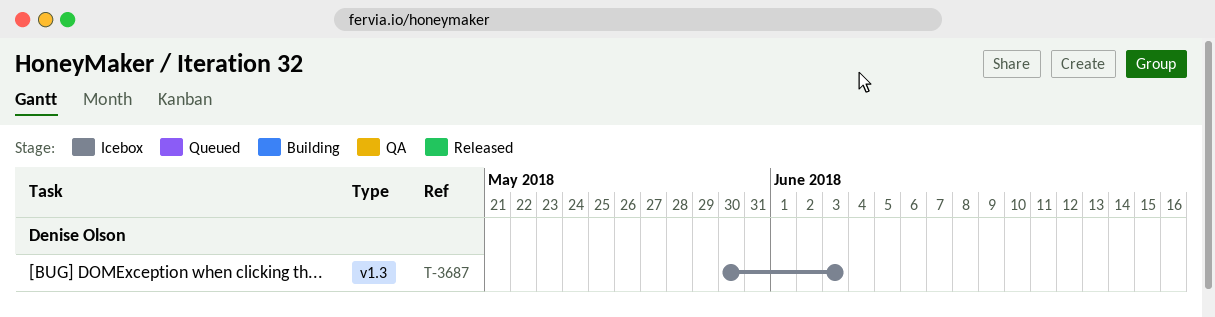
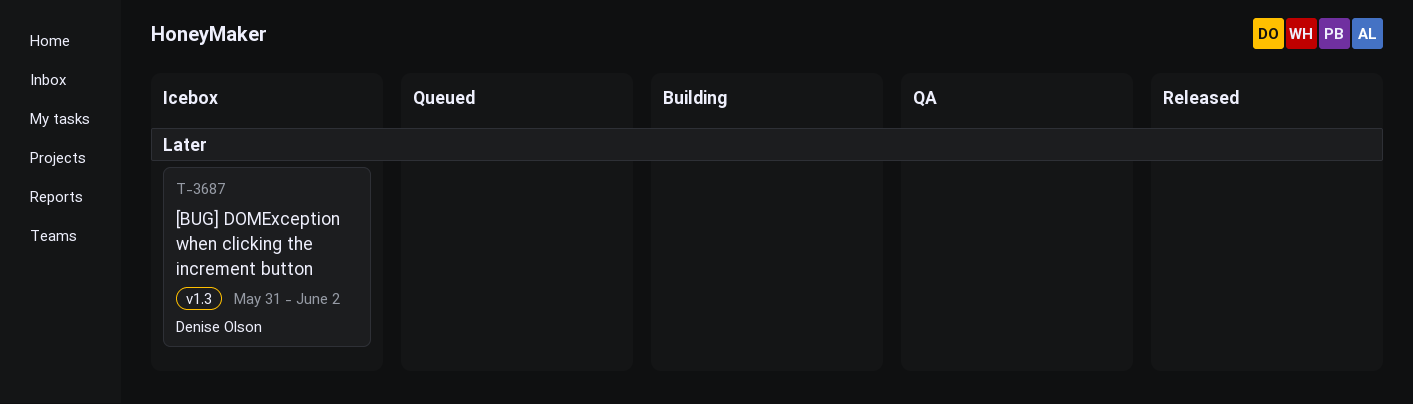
T-3687, start: May 30 -> May 31
T-3687, due: Jun 3 -> Jun 2

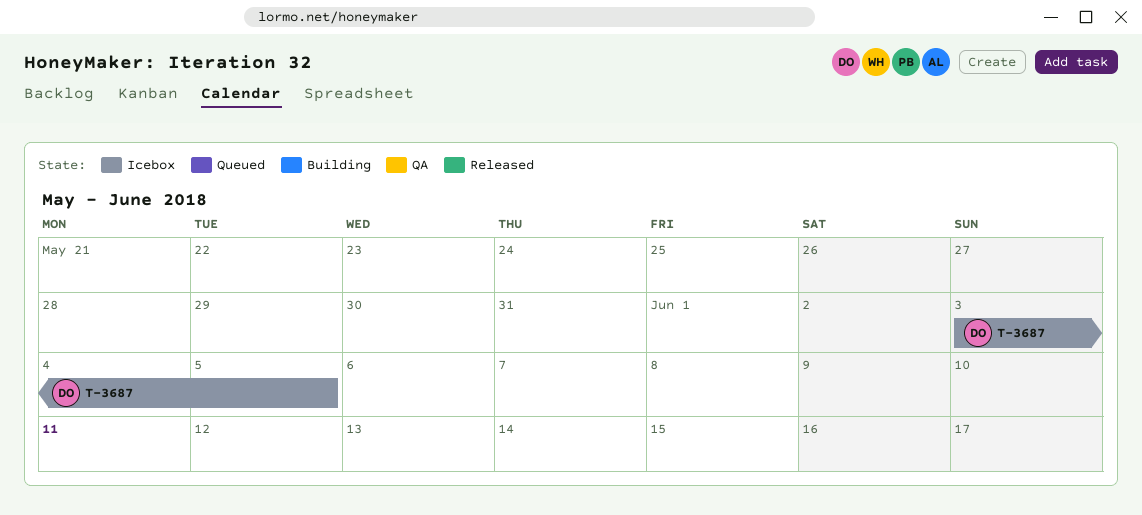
T-3687, start: May 31 -> Jun 3
T-3687, due: Jun 2 -> Jun 5

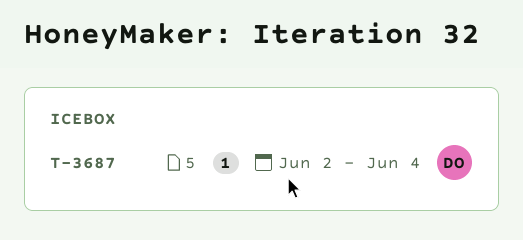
T-3687, start: Jun 3 -> Jun 2
T-3687, due: Jun 5 -> Jun 4

